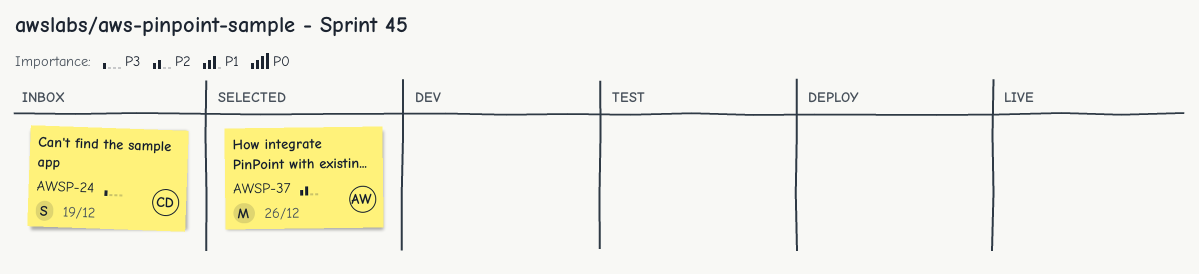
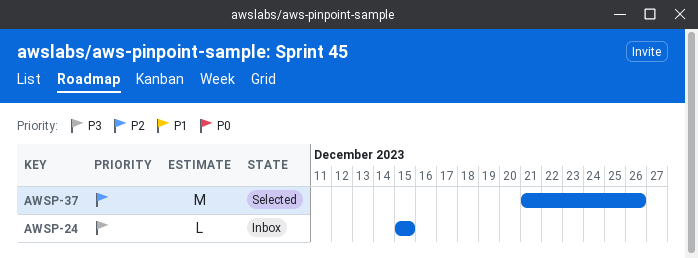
AWSP-24, estimate: S -> L
AWSP-24, due: Dec 19 -> Dec 15

